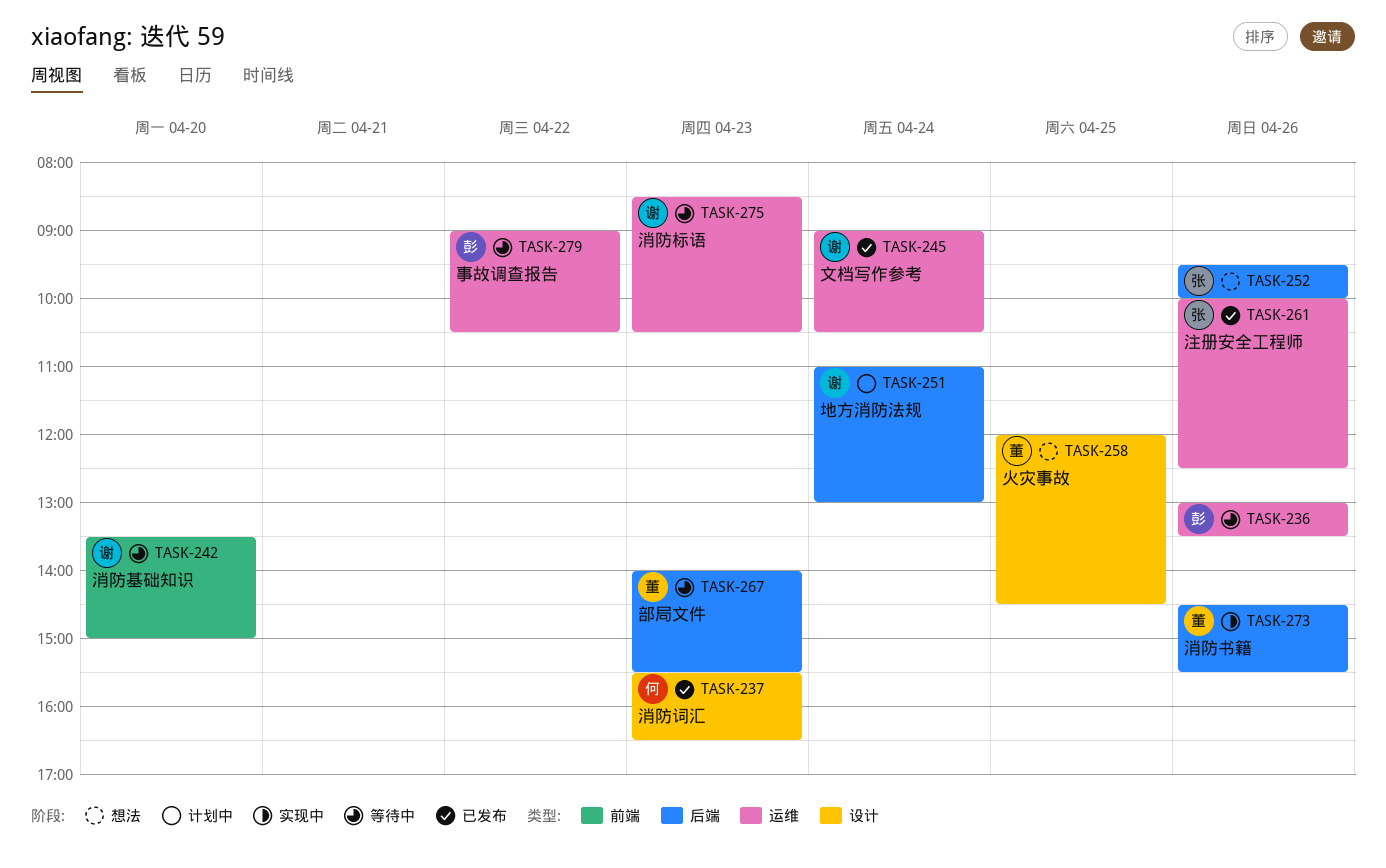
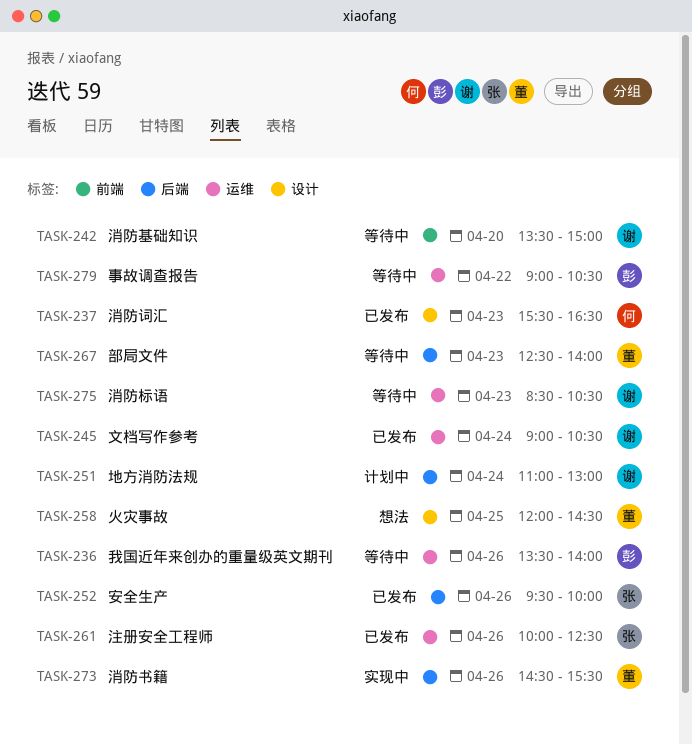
TASK-236, begins: 13:00 -> 13:30
TASK-236, ends: 13:30 -> 14:00
TASK-252, status: 想法 -> 已发布
TASK-267, begins: 14:00 -> 12:30
TASK-267, ends: 15:30 -> 14:00

